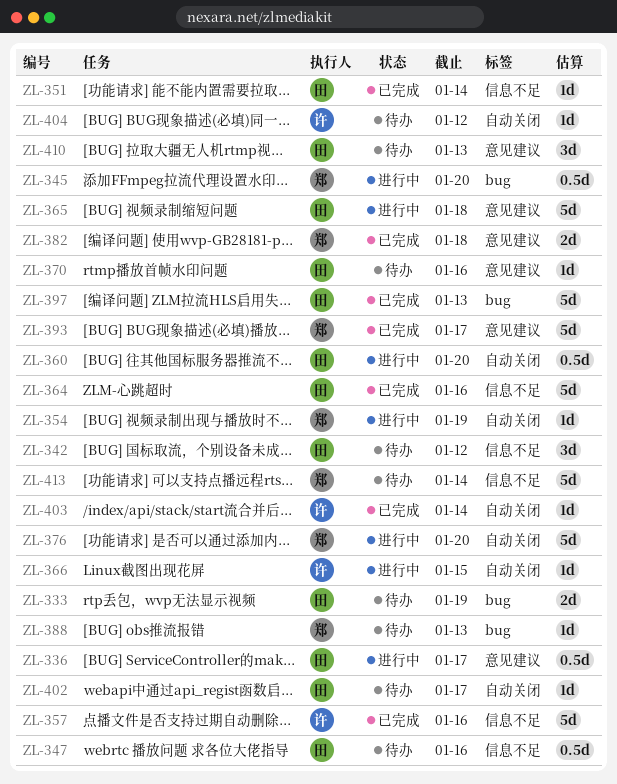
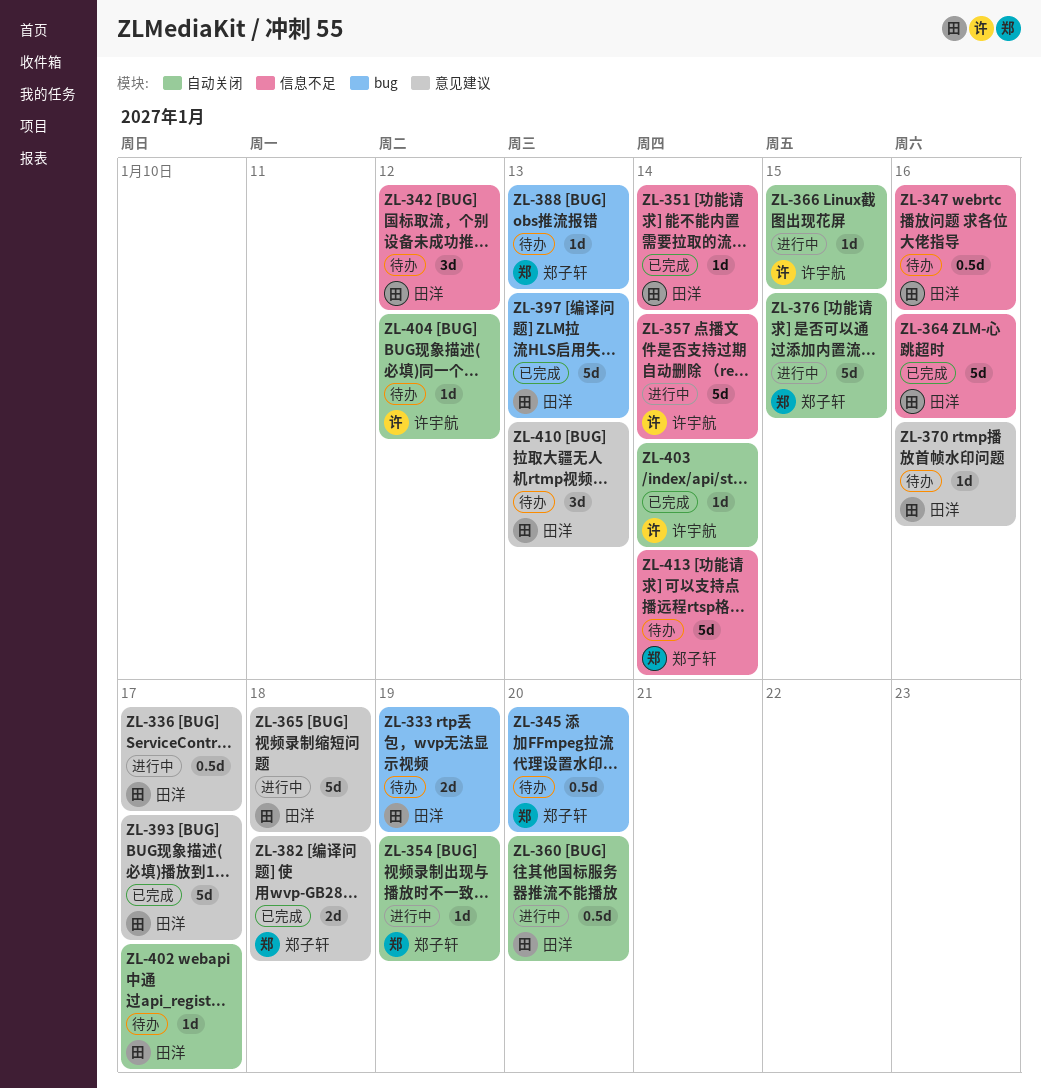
ZL-345, status: 进行中 -> 待办
ZL-357, status: 已完成 -> 进行中
ZL-357, due: Jan 16 -> Jan 14
ZL-376, due: Jan 20 -> Jan 15
ZL-393, owner: 郑子轩 -> 田洋

